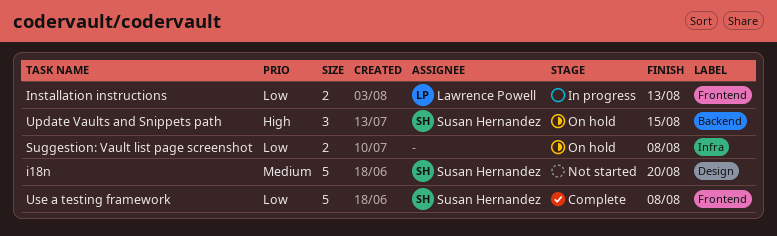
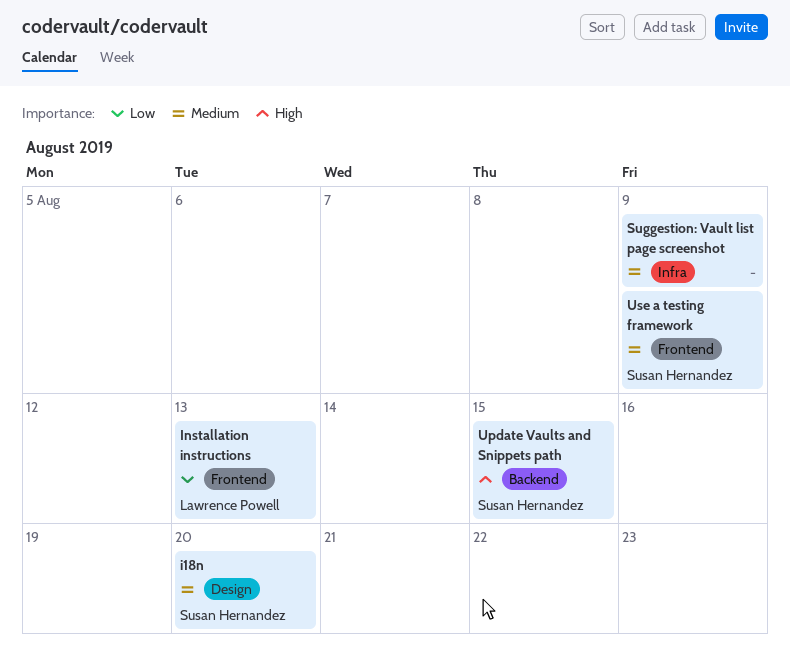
Suggestion: Vault list page screenshot, priority: Low -> Medium
Suggestion: Vault list page screenshot, due: Aug 8 -> Aug 9
Use a testing framework, priority: Low -> Medium
Use a testing framework, due: Aug 8 -> Aug 9

